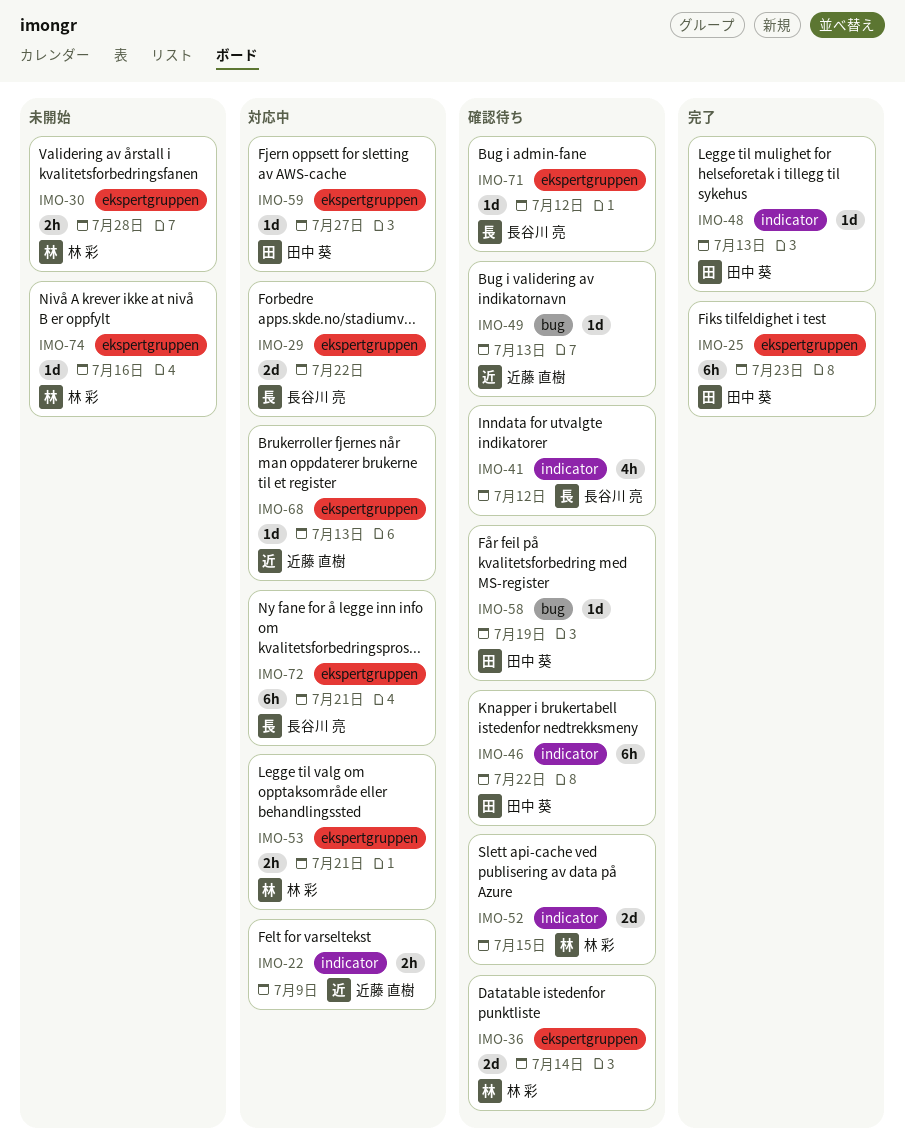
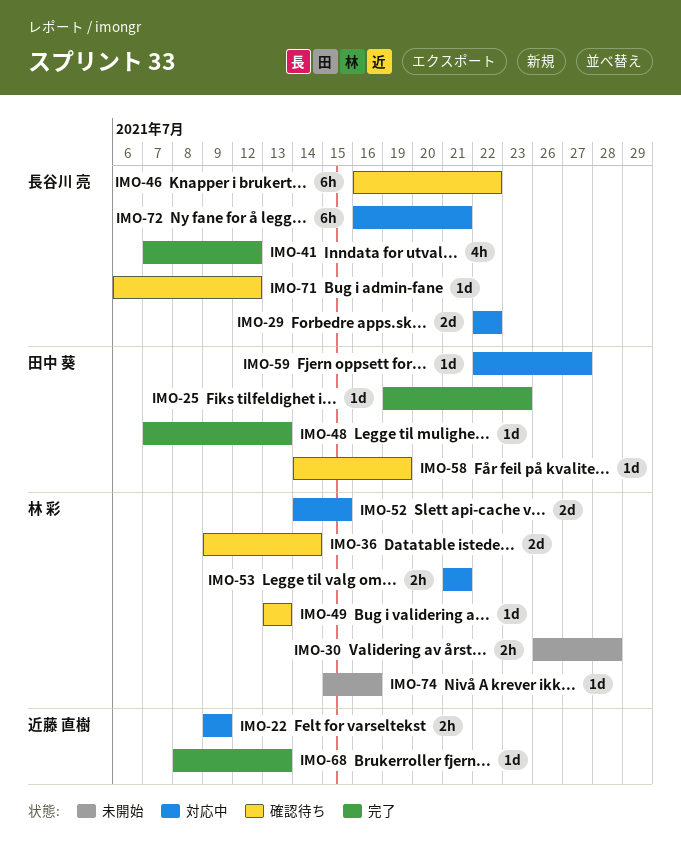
IMO-25, estimate: 6h -> 1d
IMO-41, status: 確認待ち -> 完了
IMO-46, owner: 田中 葵 -> 長谷川 亮
IMO-49, owner: 近藤 直樹 -> 林 彩
IMO-52, status: 確認待ち -> 対応中
IMO-68, status: 対応中 -> 完了

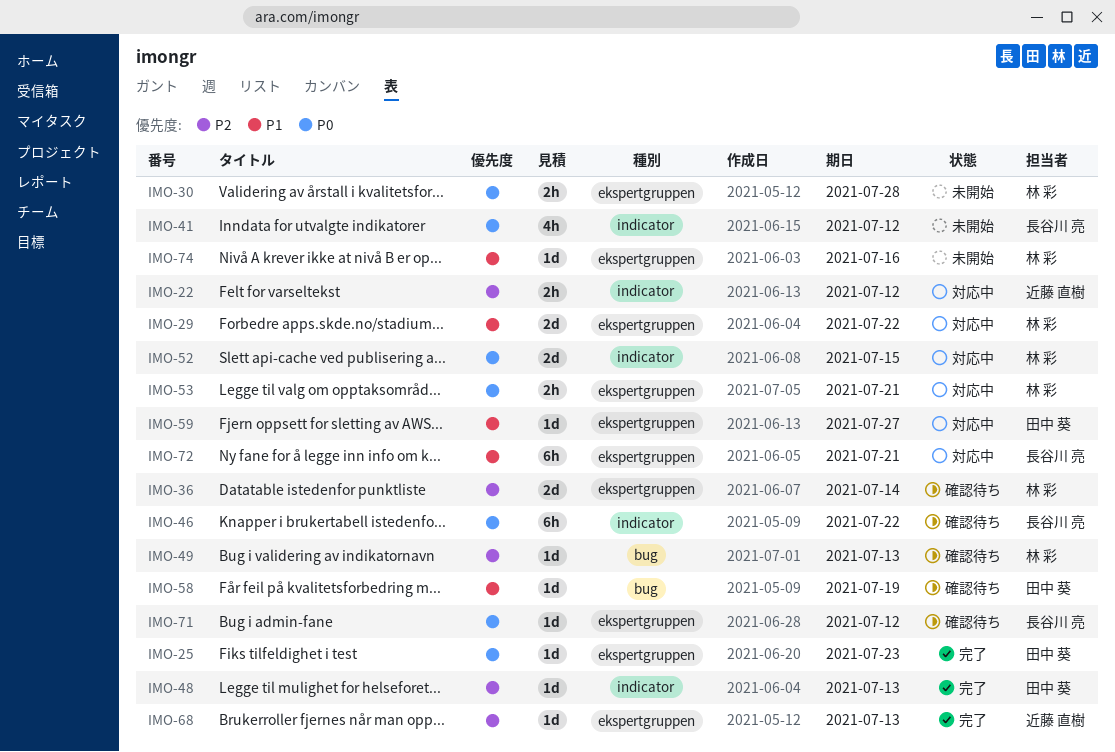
IMO-22, due: Jul 9 -> Jul 12
IMO-29, owner: 長谷川 亮 -> 林 彩
IMO-41, status: 完了 -> 未開始

